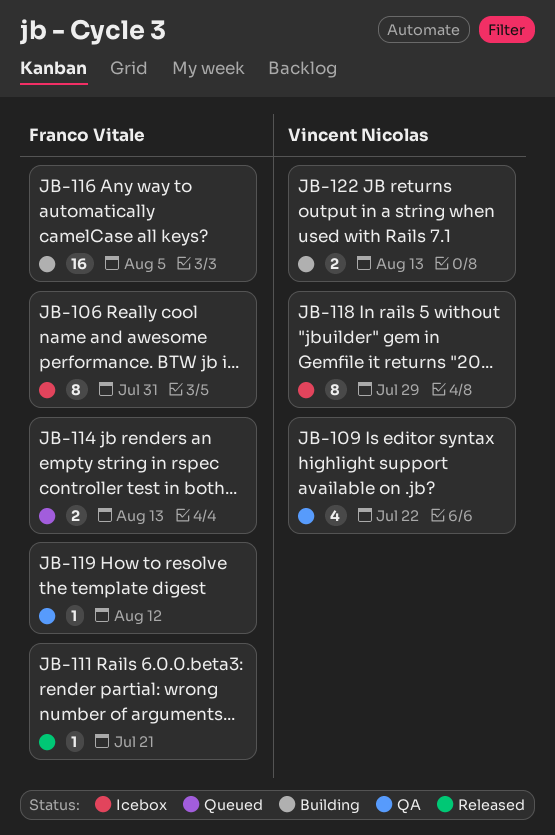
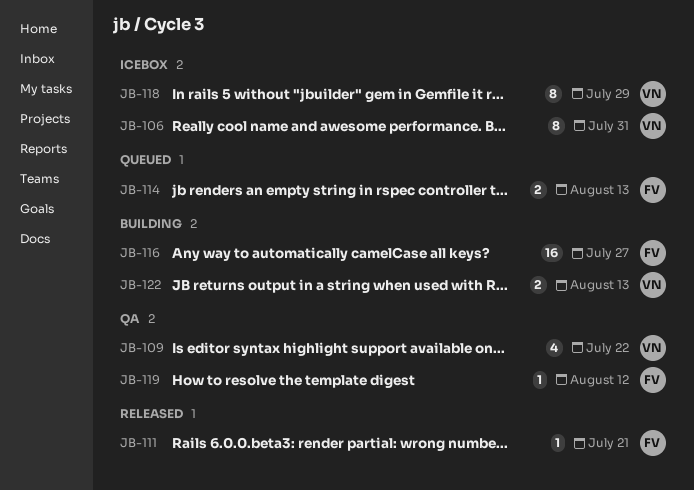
JB-106, owner: Franco Vitale -> Vincent Nicolas
JB-116, due: Aug 5 -> Jul 27

